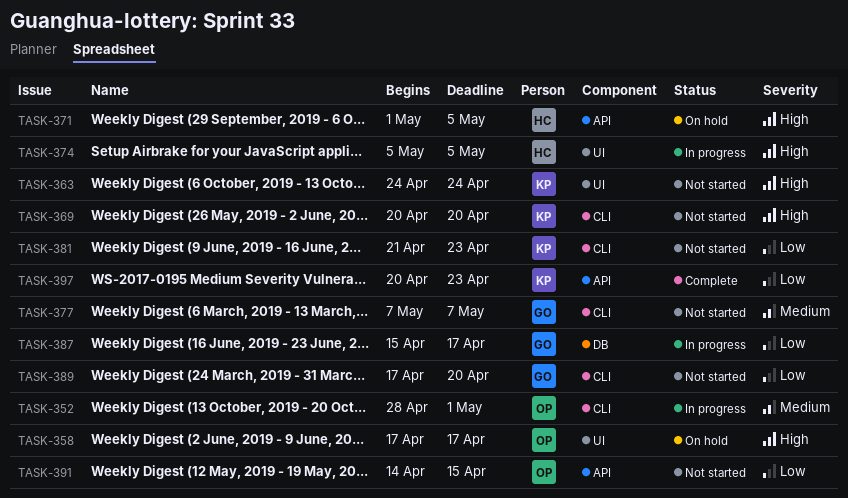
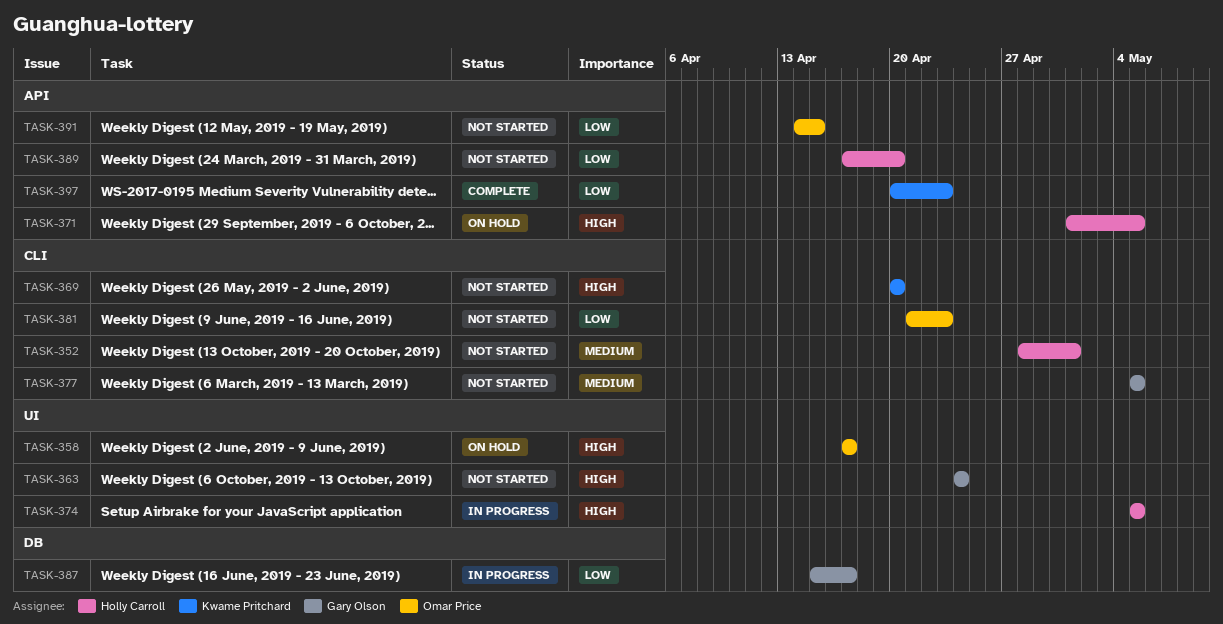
TASK-352, status: In progress -> Not started
TASK-352, owner: Omar Price -> Holly Carroll
TASK-363, owner: Kwame Pritchard -> Gary Olson
TASK-377, start: May 7 -> May 5
TASK-377, due: May 7 -> May 5
TASK-381, owner: Kwame Pritchard -> Omar Price
TASK-389, owner: Gary Olson -> Holly Carroll
TASK-389, label: CLI -> API

